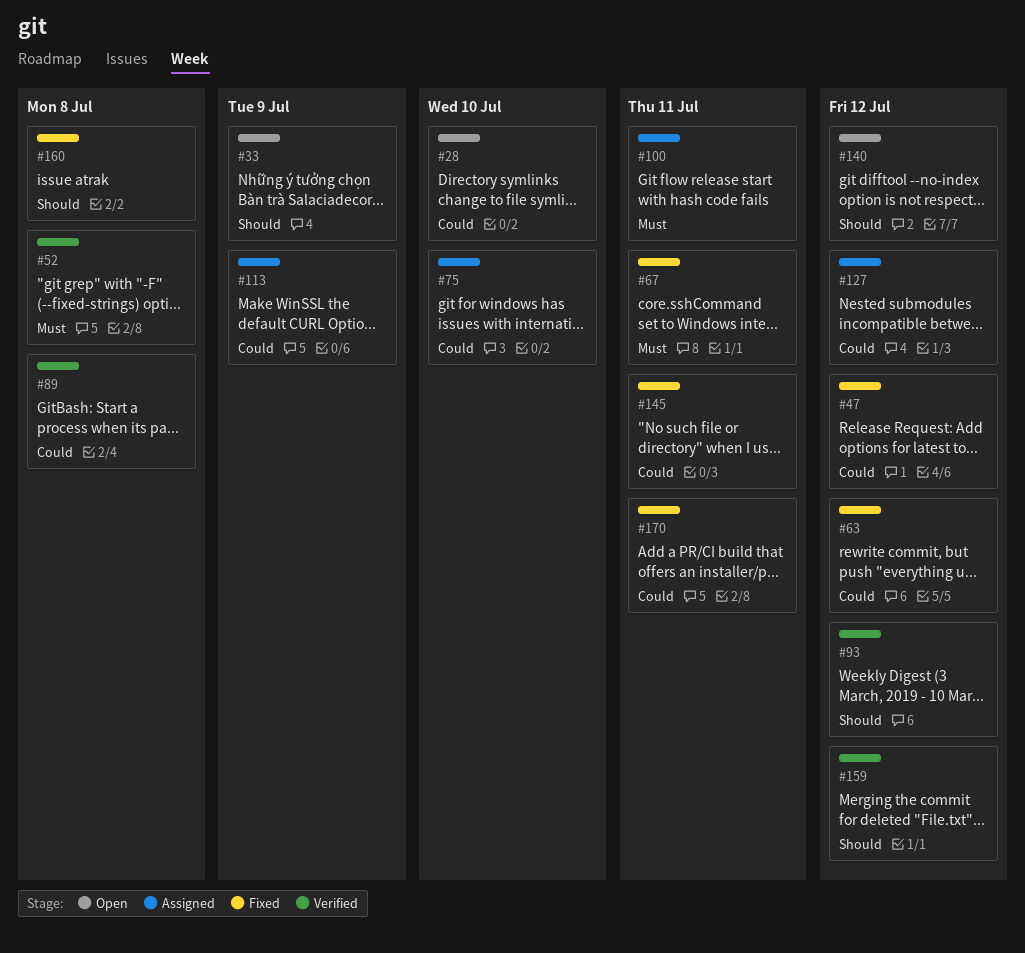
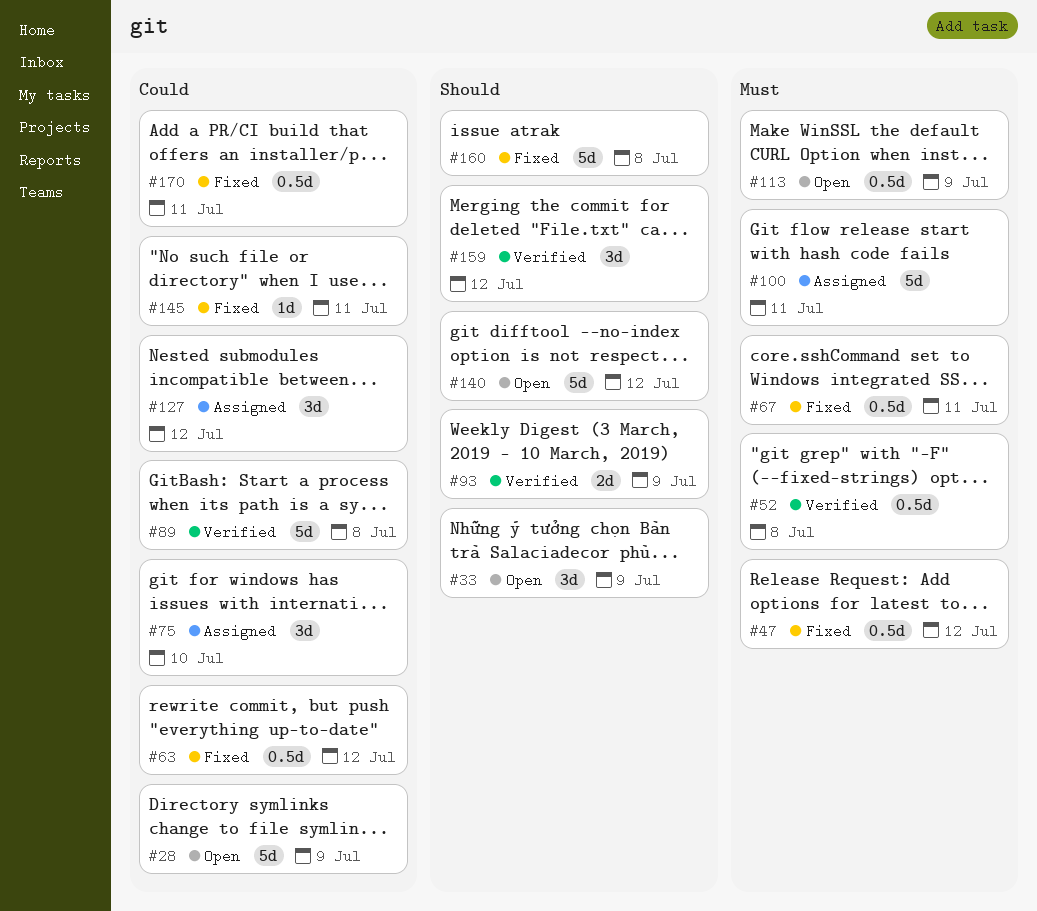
#28, due: Jul 10 -> Jul 9
#47, priority: Could -> Must
#93, due: Jul 12 -> Jul 9
#113, status: Assigned -> Open
#113, priority: Could -> Must

